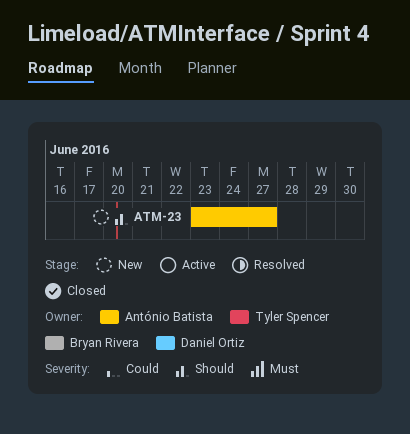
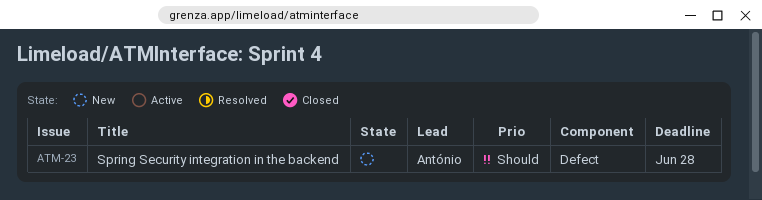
ATM-23, due: Jun 27 -> Jun 28

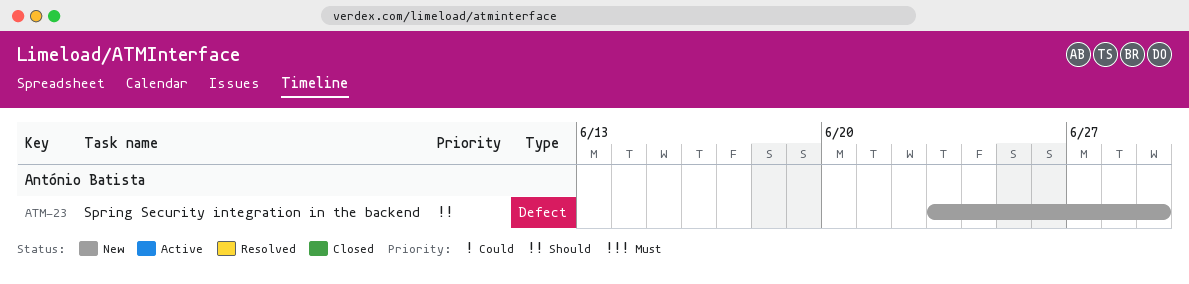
ATM-23, due: Jun 28 -> Jun 29

